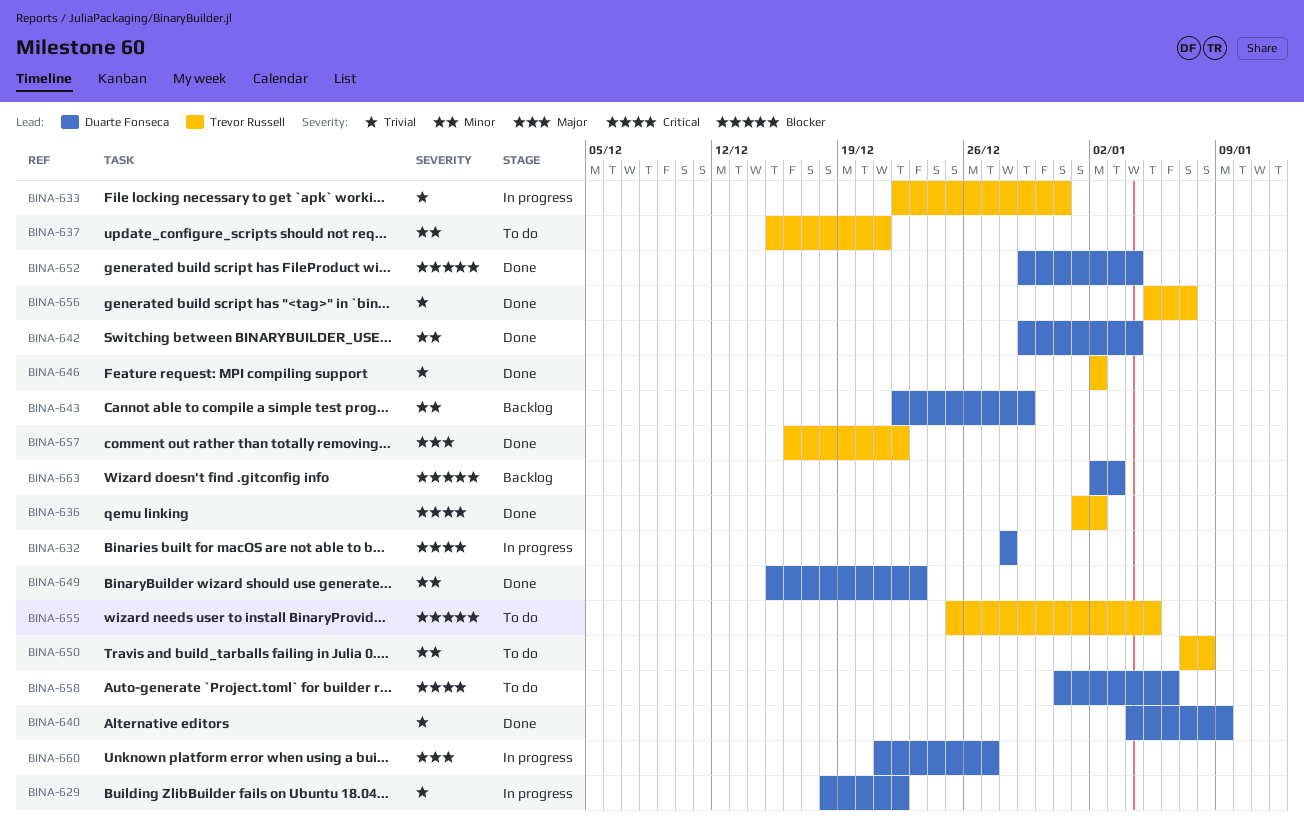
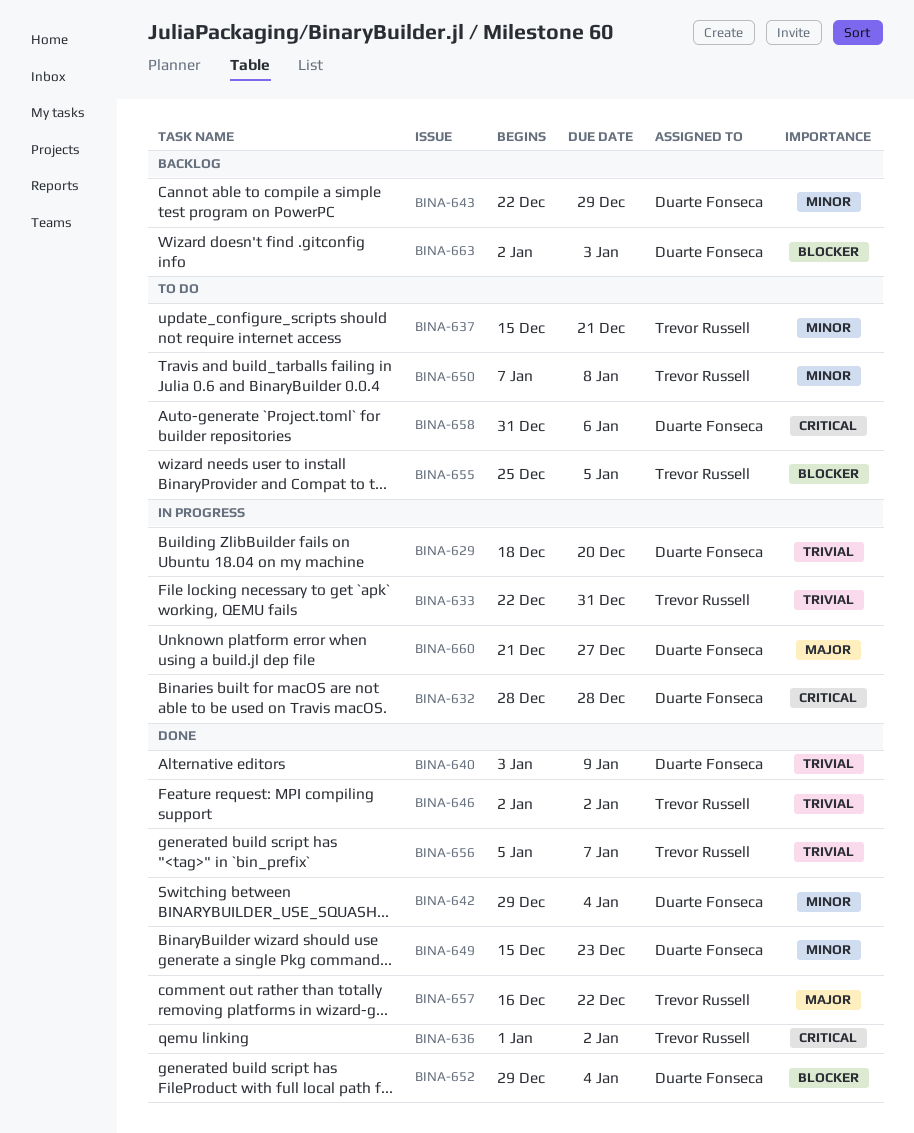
BINA-629, due: Dec 22 -> Dec 20
BINA-640, start: Jan 4 -> Jan 3

